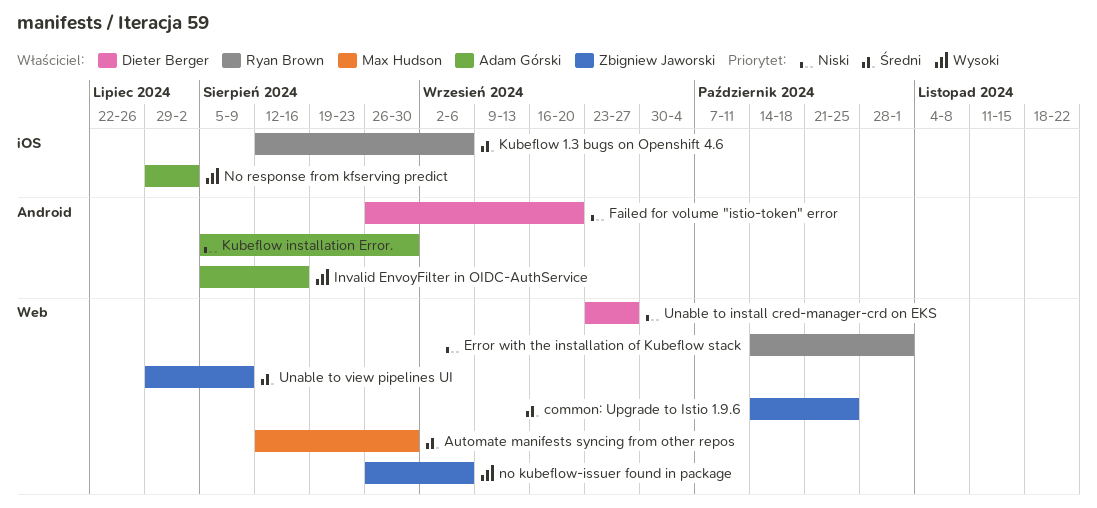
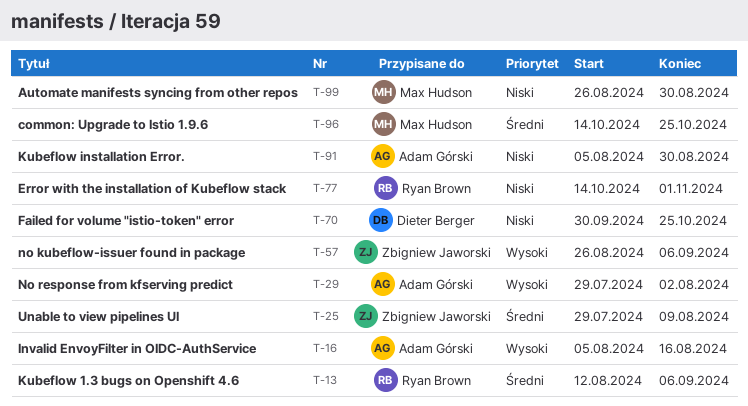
Automate manifests syncing from other repos, priority: Średni -> Niski
Automate manifests syncing from other repos, start: Aug 12 -> Aug 26
common: Upgrade to Istio 1.9.6, owner: Zbigniew Jaworski -> Max Hudson
Failed for volume "istio-token" error, start: Aug 26 -> Sep 30
Failed for volume "istio-token" error, due: Sep 20 -> Oct 25
Unable to install cred-manager-crd on EKS: present -> none

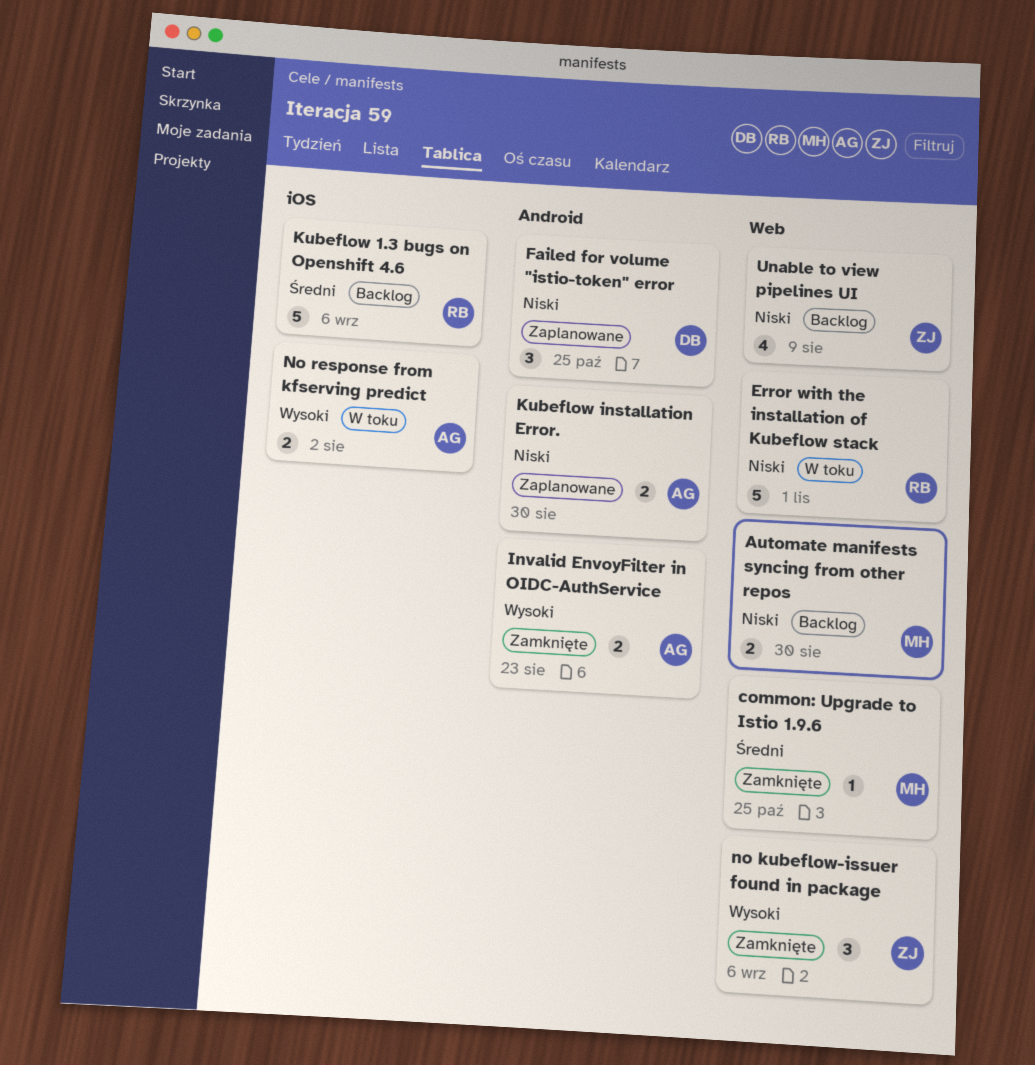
Invalid EnvoyFilter in OIDC-AuthService, due: Aug 16 -> Aug 23
Unable to view pipelines UI, priority: Średni -> Niski

